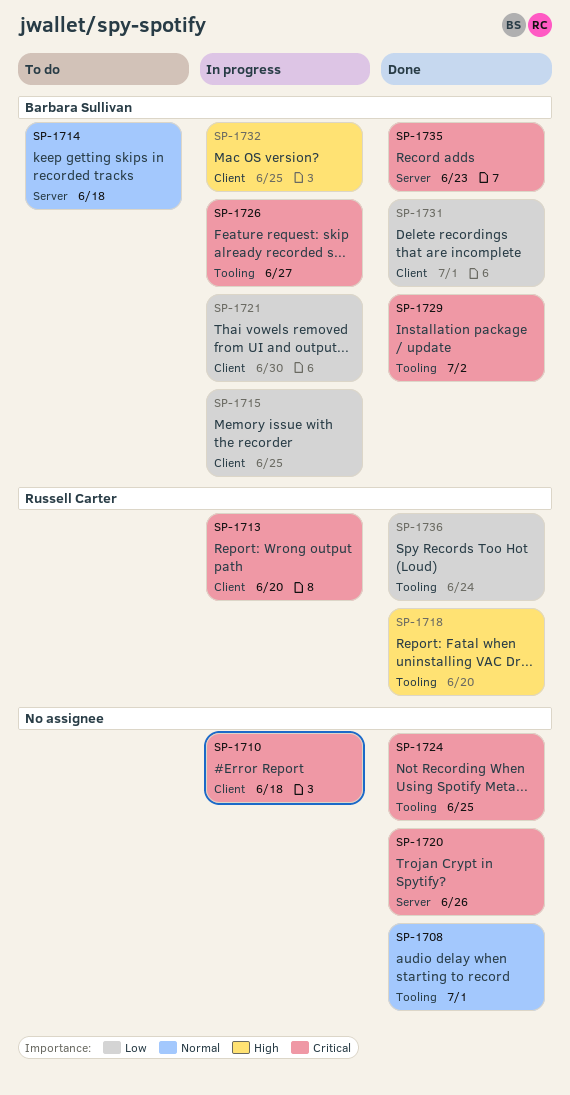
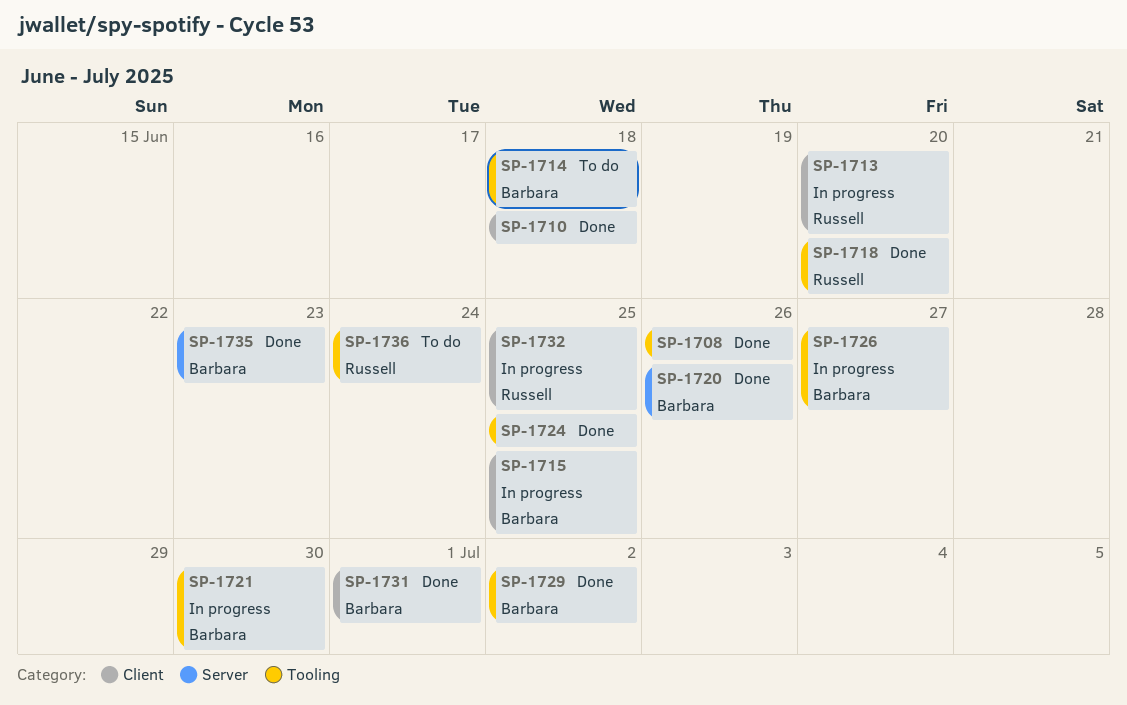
SP-1708, due: Jul 1 -> Jun 26
SP-1710, status: In progress -> Done
SP-1714, label: Server -> Tooling
SP-1720, owner: none -> Barbara Sullivan
SP-1721, label: Client -> Tooling
SP-1732, owner: Barbara Sullivan -> Russell Carter
SP-1736, status: Done -> To do

